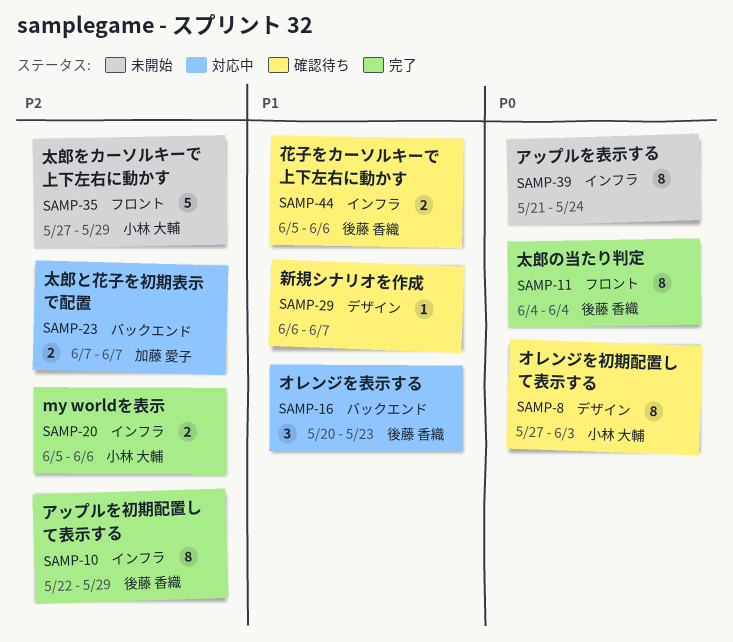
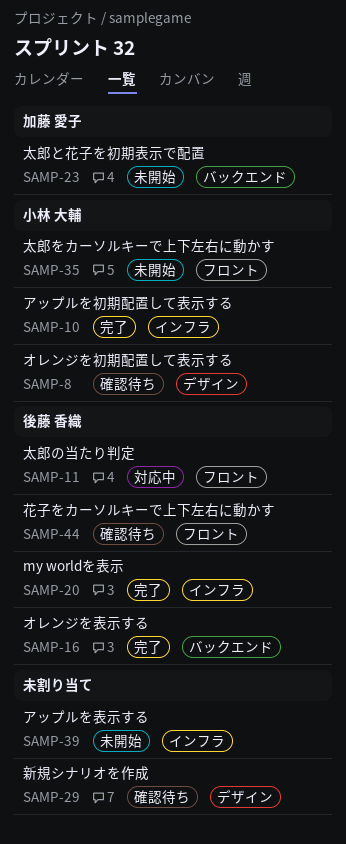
SAMP-10, owner: 後藤 香織 -> 小林 大輔
SAMP-11, status: 完了 -> 対応中
SAMP-16, status: 対応中 -> 完了
SAMP-20, owner: 小林 大輔 -> 後藤 香織
SAMP-23, status: 対応中 -> 未開始
SAMP-44, label: インフラ -> フロント

